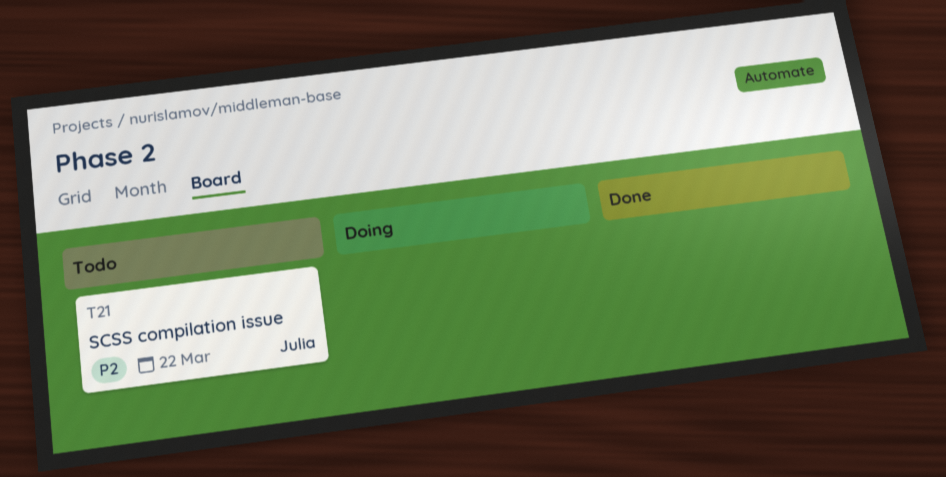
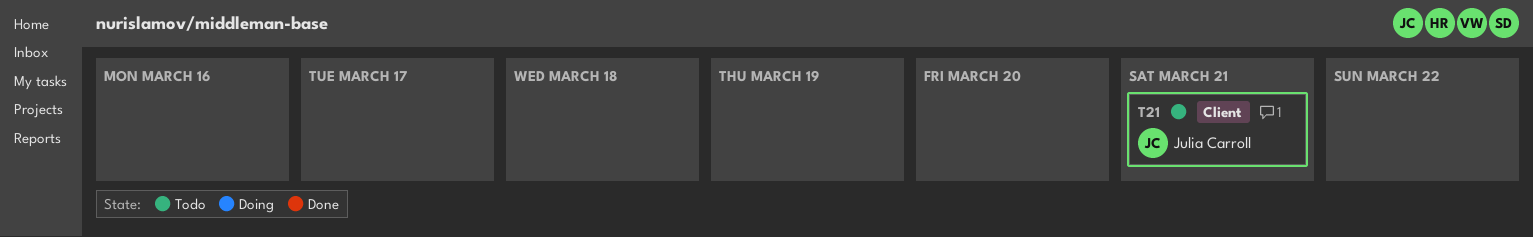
T21, due: Mar 22 -> Mar 21

